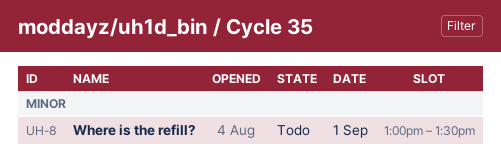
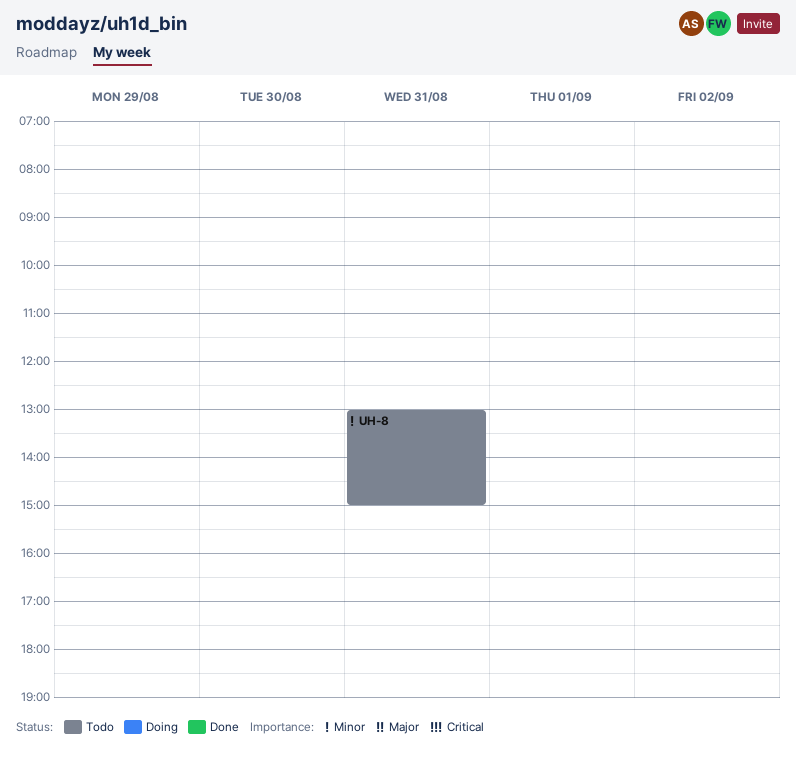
UH-8, day: Sep 1 -> Aug 31
UH-8, ends: 13:30 -> 15:00

